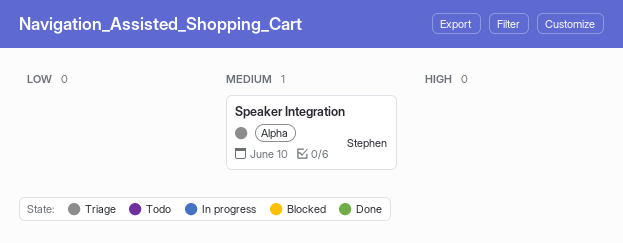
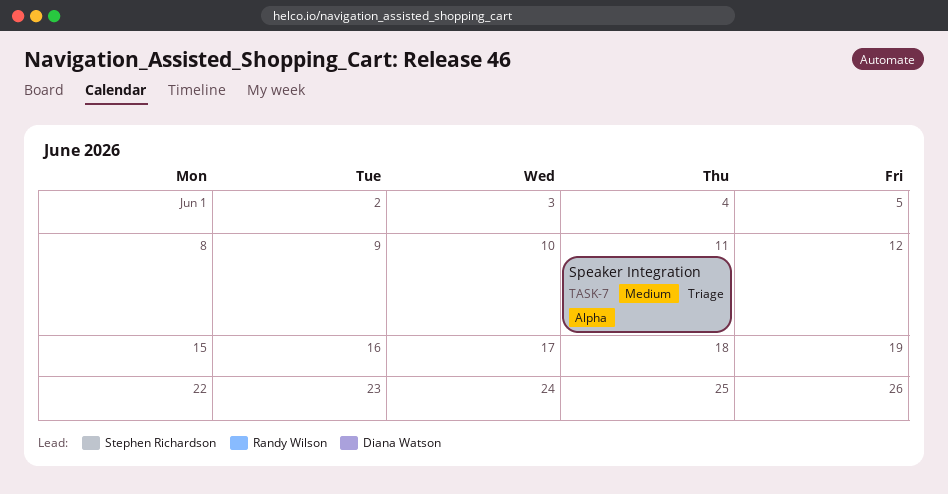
Speaker Integration, due: Jun 10 -> Jun 11

